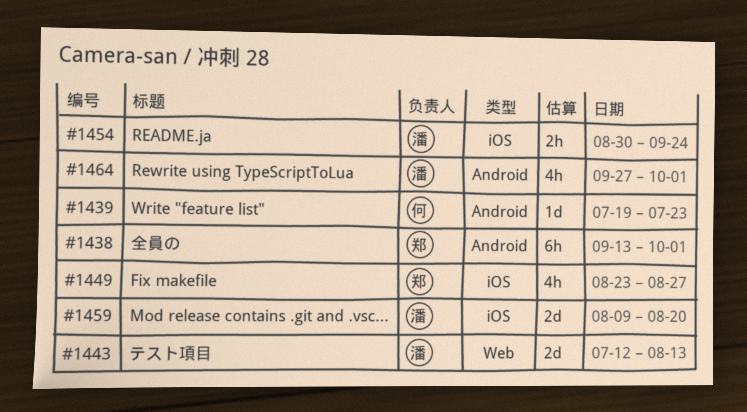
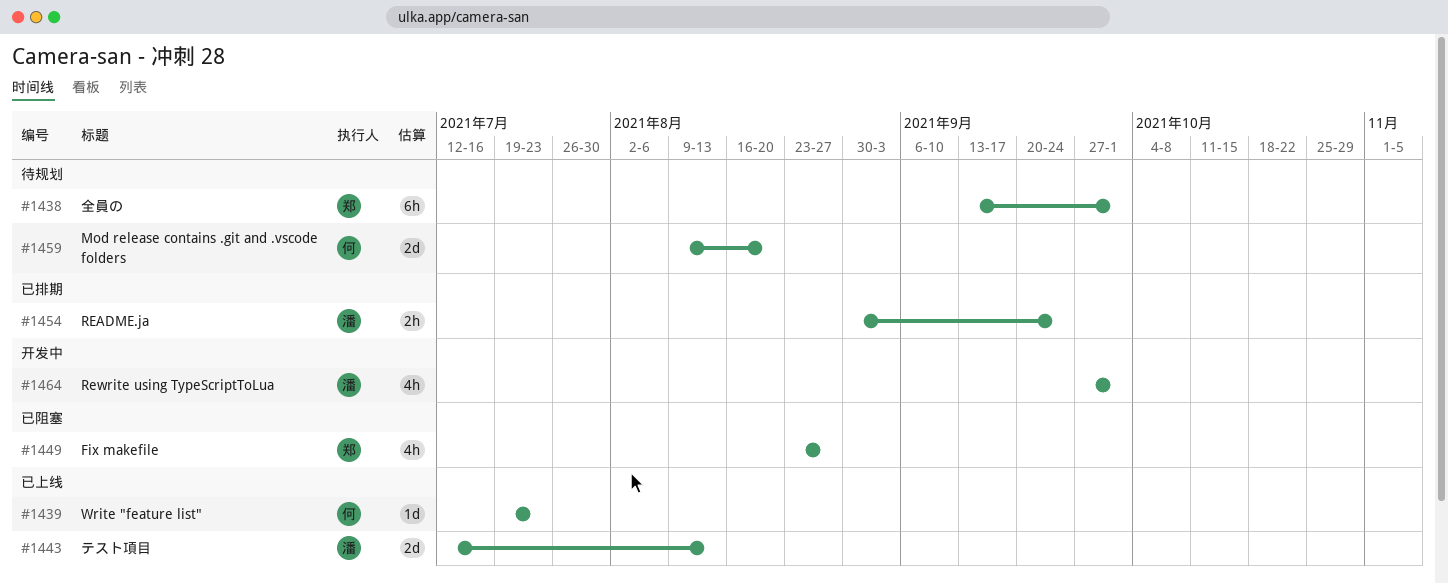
#1459, owner: 潘 -> 何

